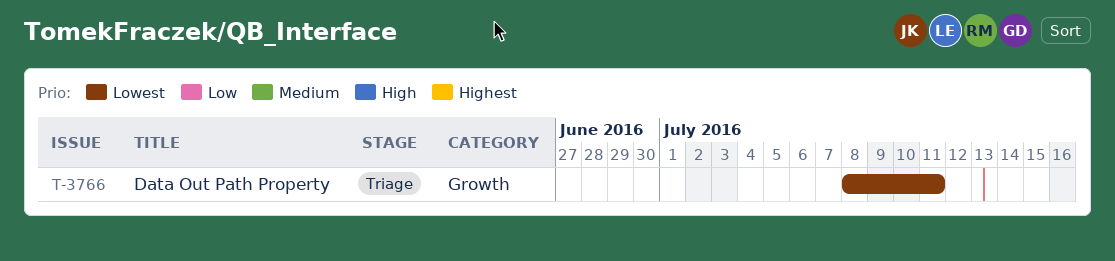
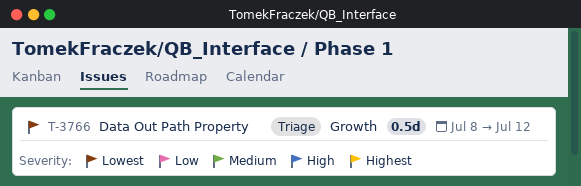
T-3766, due: Jul 11 -> Jul 12

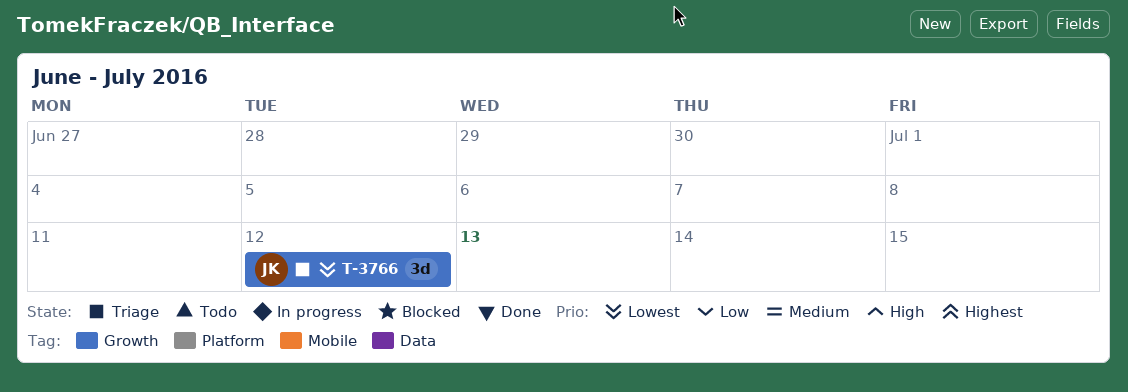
T-3766, estimate: 0.5d -> 3d
T-3766, start: Jul 8 -> Jul 12

